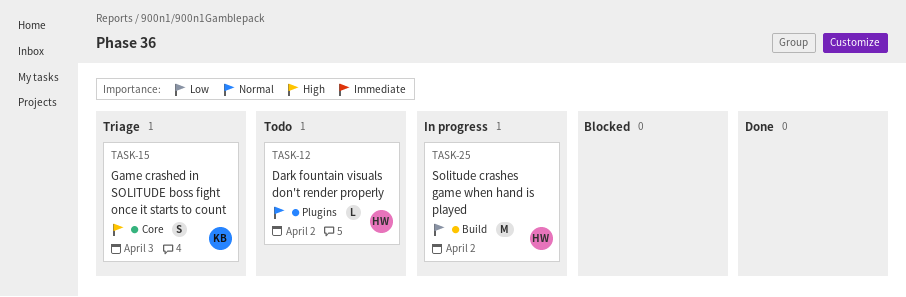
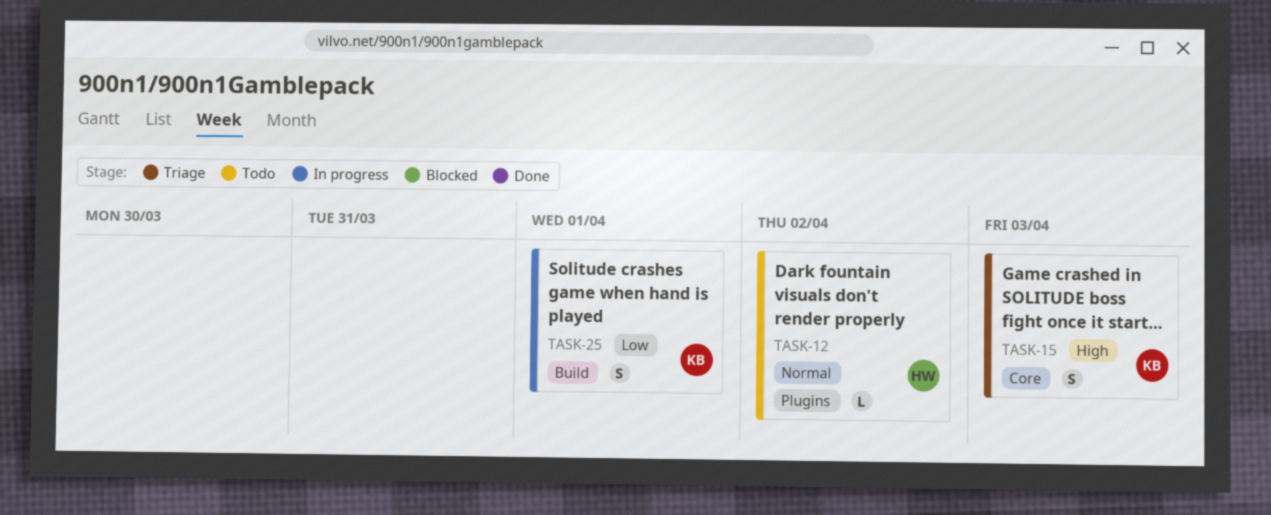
TASK-25, owner: HW -> KB
TASK-25, estimate: M -> S
TASK-25, due: Apr 2 -> Apr 1

